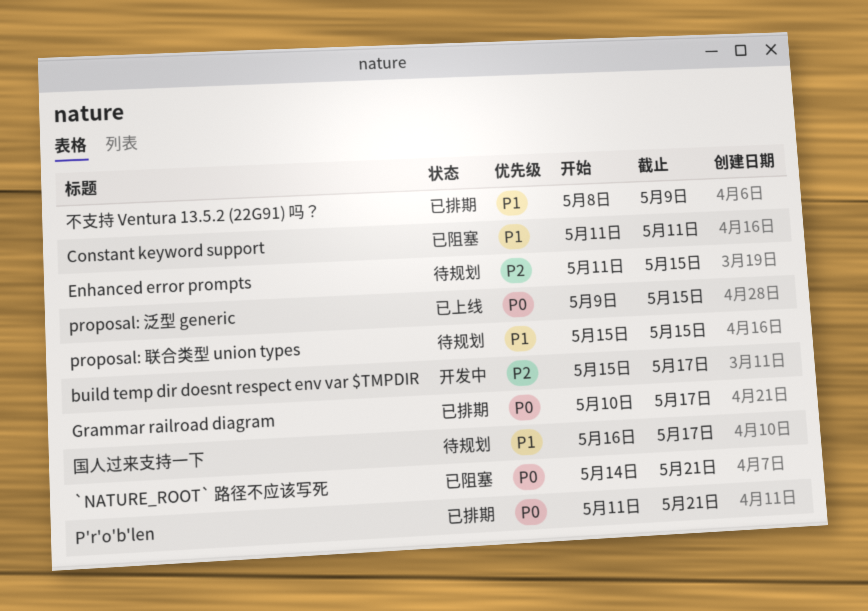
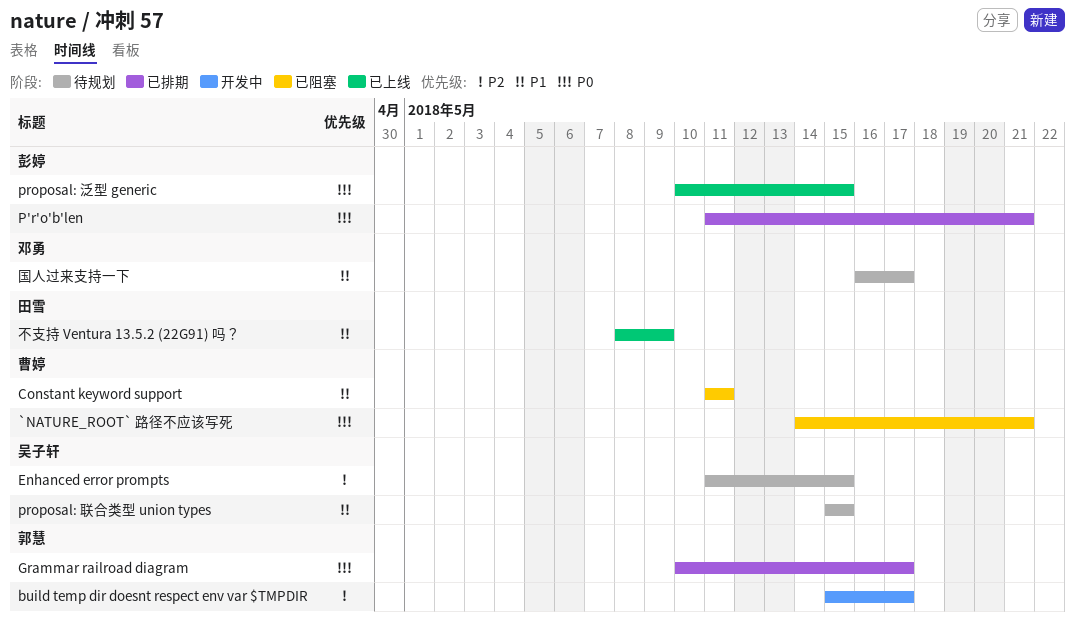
proposal: 泛型 generic, start: May 9 -> May 10
不支持 Ventura 13.5.2 (22G91) 吗？, status: 已排期 -> 已上线

